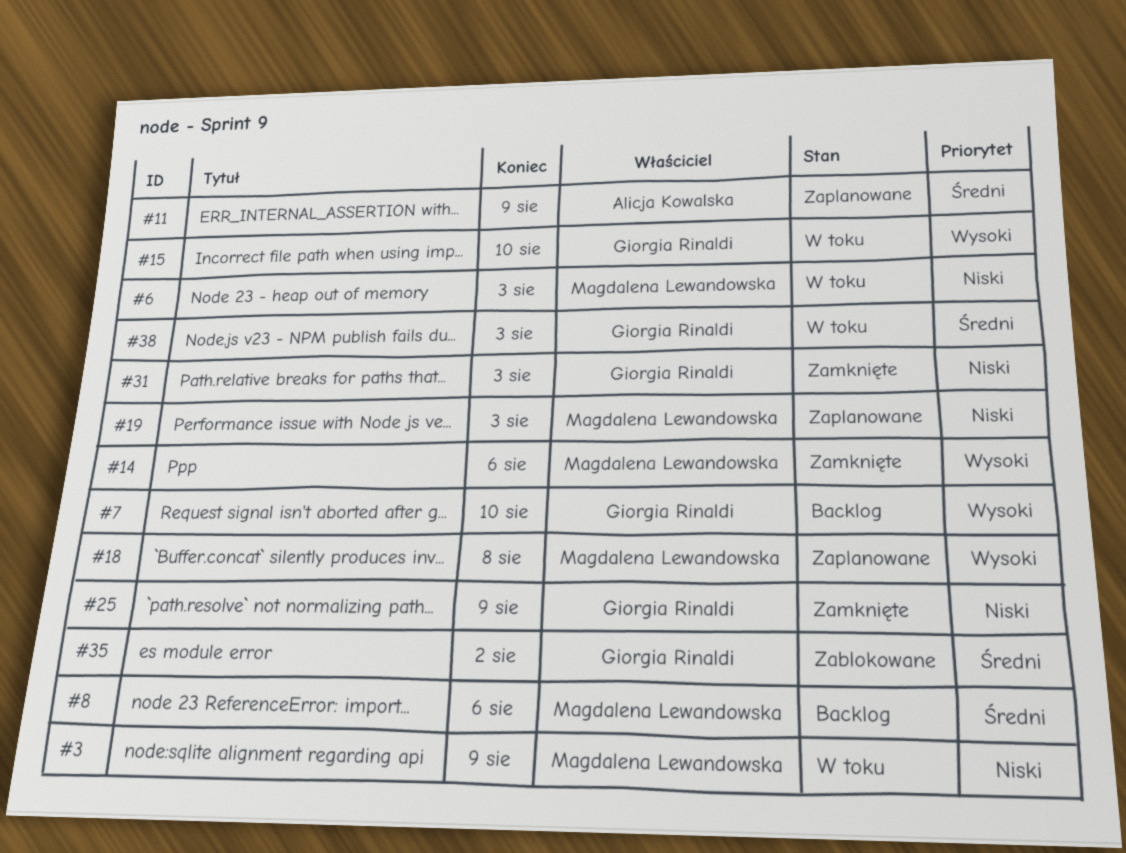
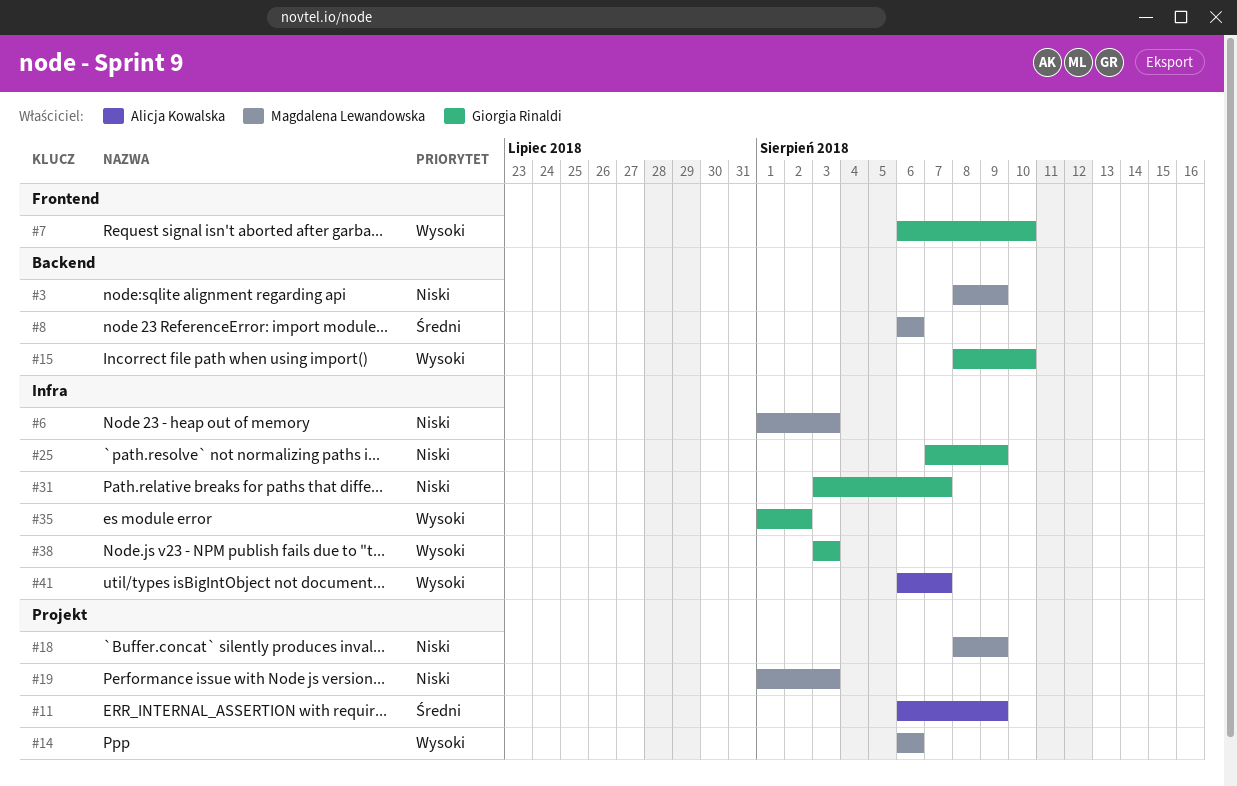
#18, priority: Wysoki -> Niski
#18, due: Aug 8 -> Aug 9
#31, due: Aug 3 -> Aug 7
#35, priority: Średni -> Wysoki
#38, priority: Średni -> Wysoki
#41: none -> present

